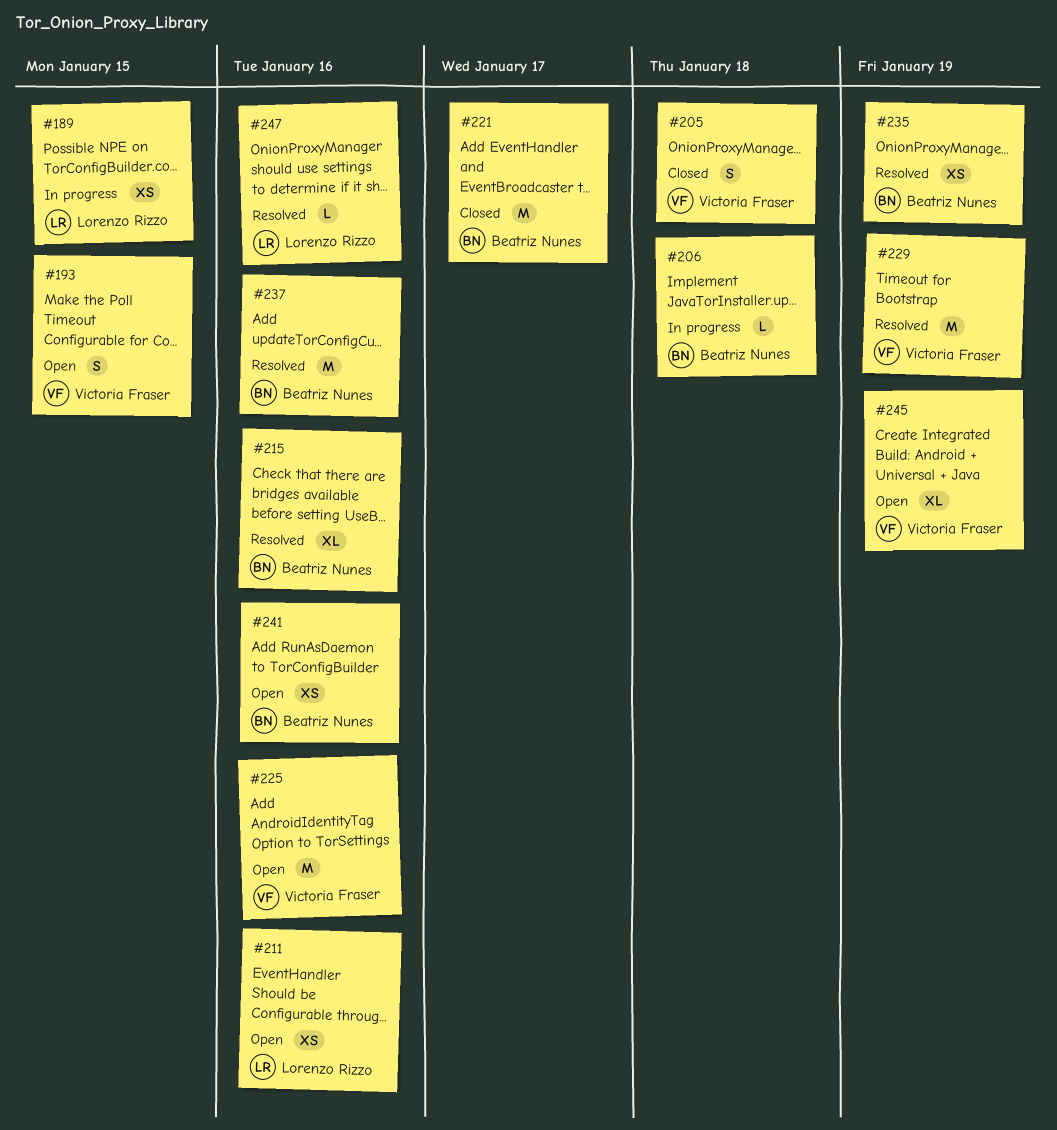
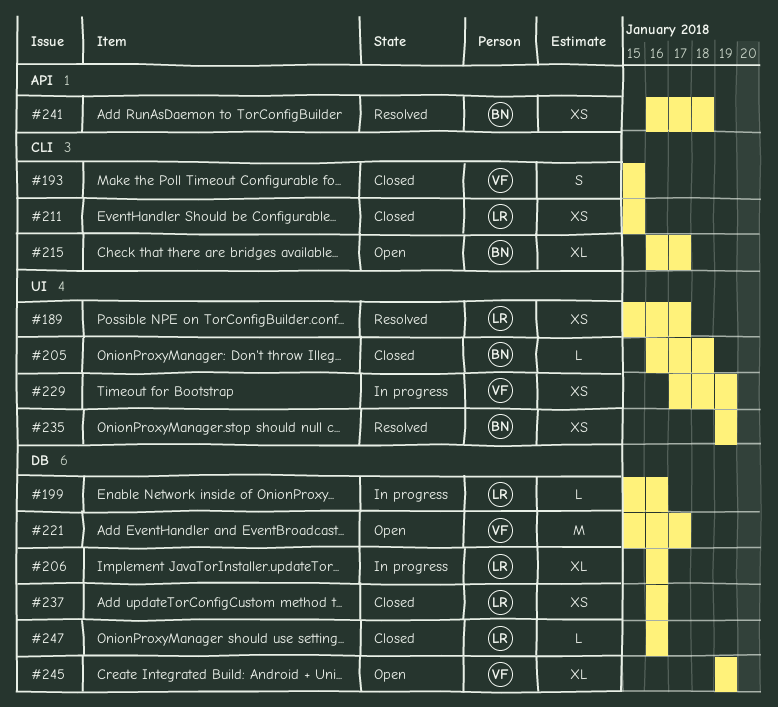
#189, status: In progress -> Resolved
#189, due: Jan 15 -> Jan 17
#193, status: Open -> Closed
#199: none -> present
#205, owner: Victoria Fraser -> Beatriz Nunes
#205, estimate: S -> L
#206, owner: Beatriz Nunes -> Lorenzo Rizzo
#206, estimate: L -> XL
#206, due: Jan 18 -> Jan 16
#211, status: Open -> Closed
#211, due: Jan 16 -> Jan 15
#215, status: Resolved -> Open
#215, due: Jan 16 -> Jan 17
#221, status: Closed -> Open
#221, owner: Beatriz Nunes -> Victoria Fraser
#225: present -> none
#229, status: Resolved -> In progress
#229, estimate: M -> XS
#237, status: Resolved -> Closed
#237, owner: Beatriz Nunes -> Lorenzo Rizzo
#237, estimate: M -> XS
#241, status: Open -> Resolved
#241, due: Jan 16 -> Jan 18
#247, status: Resolved -> Closed

